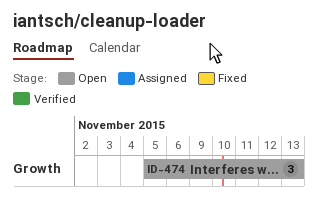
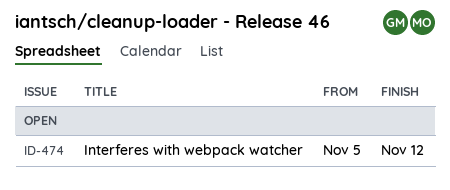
ID-474, due: Nov 13 -> Nov 12

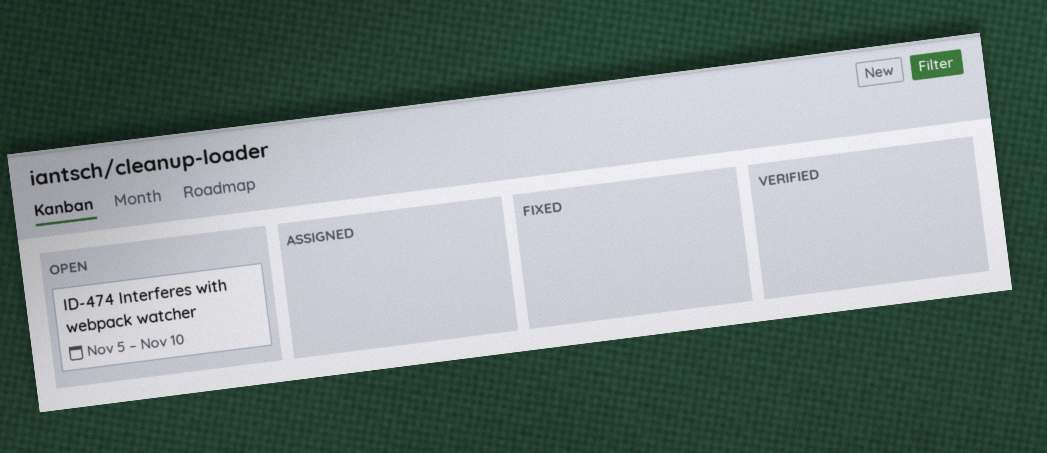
ID-474, due: Nov 12 -> Nov 10

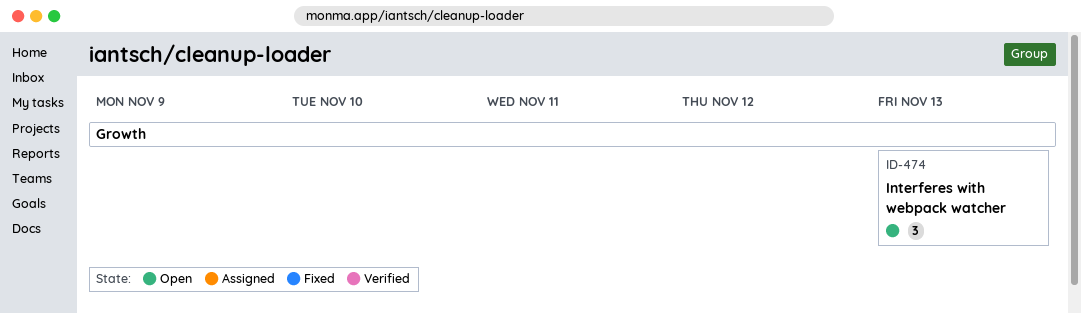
ID-474, due: Nov 10 -> Nov 13

